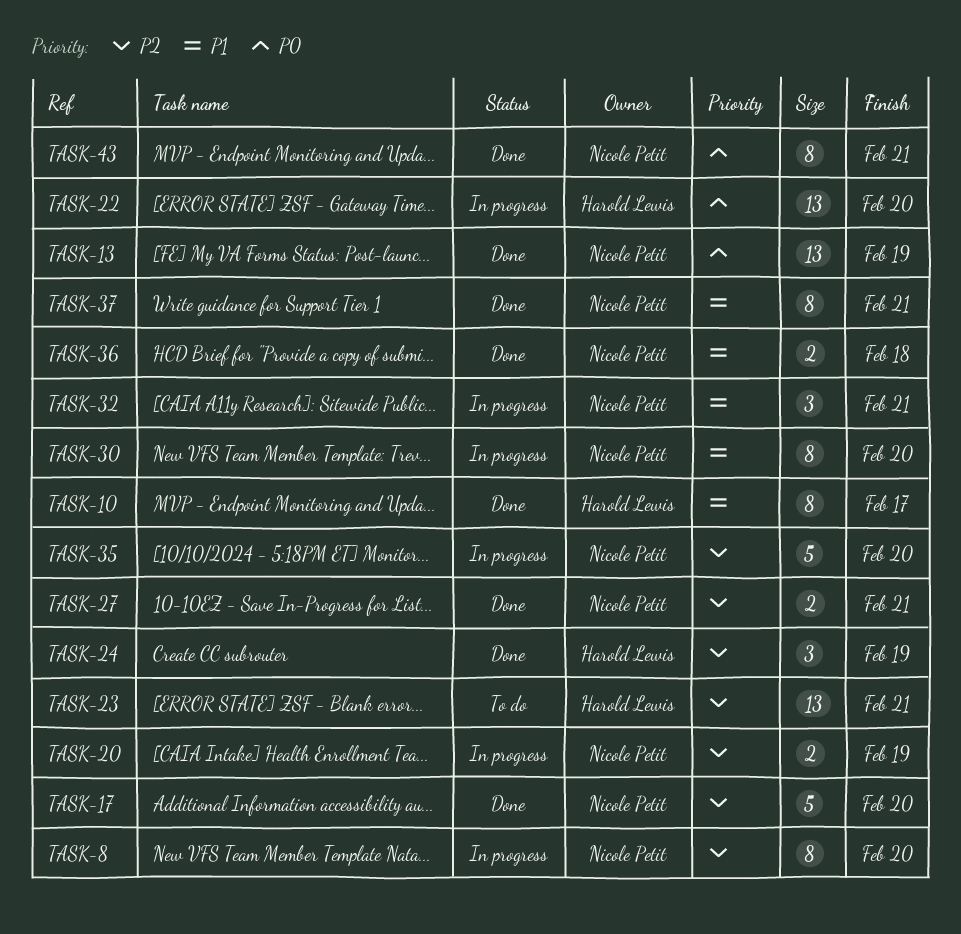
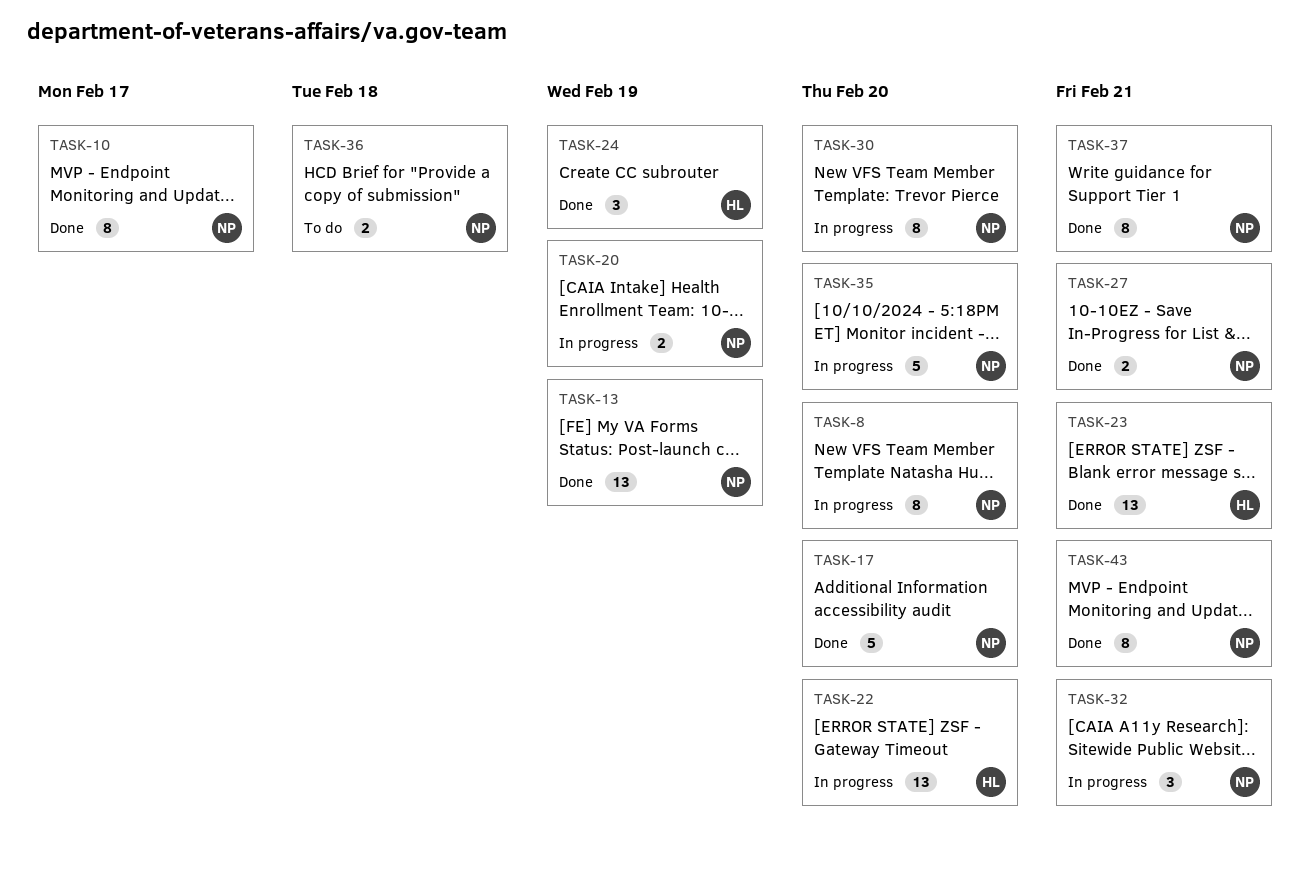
TASK-10, owner: Harold Lewis -> Nicole Petit
TASK-23, status: To do -> Done
TASK-36, status: Done -> To do

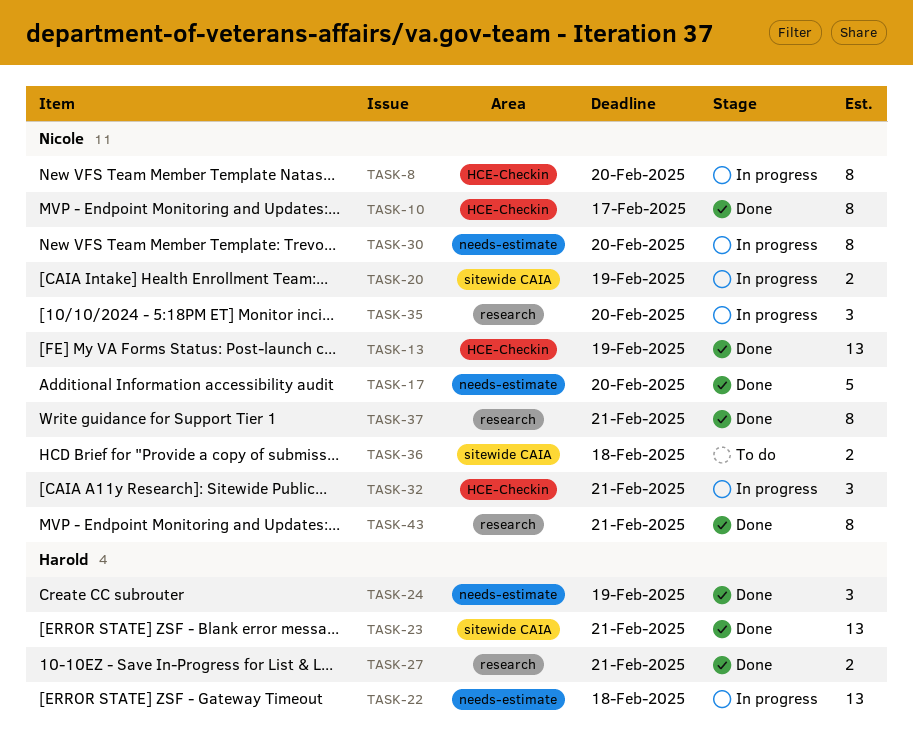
TASK-22, due: Feb 20 -> Feb 18
TASK-27, owner: Nicole -> Harold
TASK-35, estimate: 5 -> 3

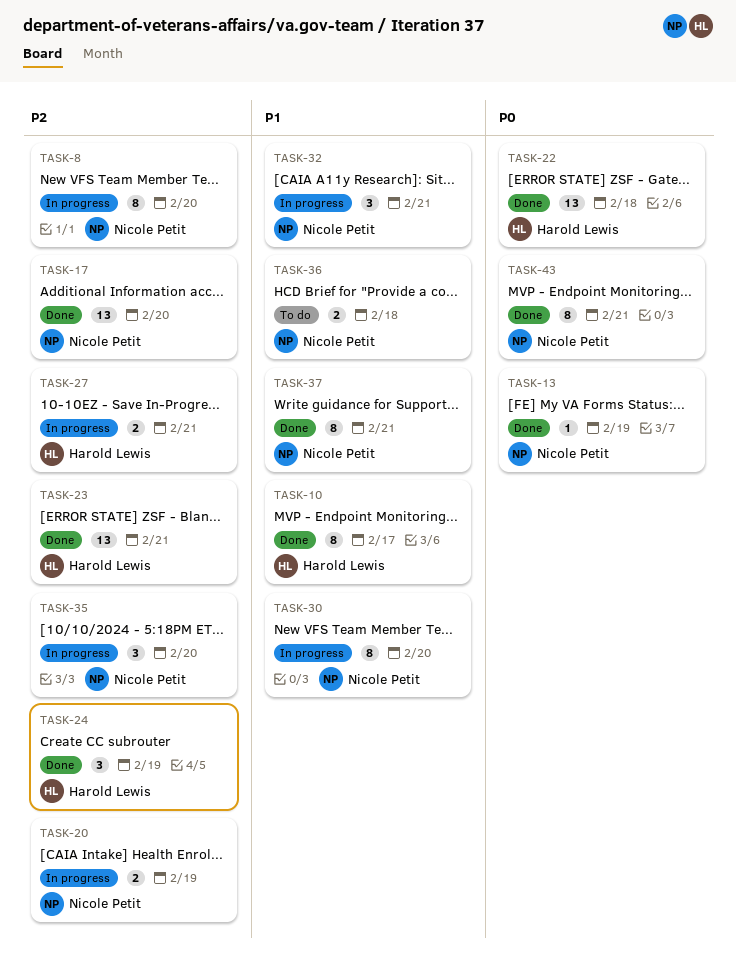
TASK-10, owner: Nicole Petit -> Harold Lewis
TASK-13, estimate: 13 -> 1
TASK-17, estimate: 5 -> 13
TASK-22, status: In progress -> Done
TASK-27, status: Done -> In progress

